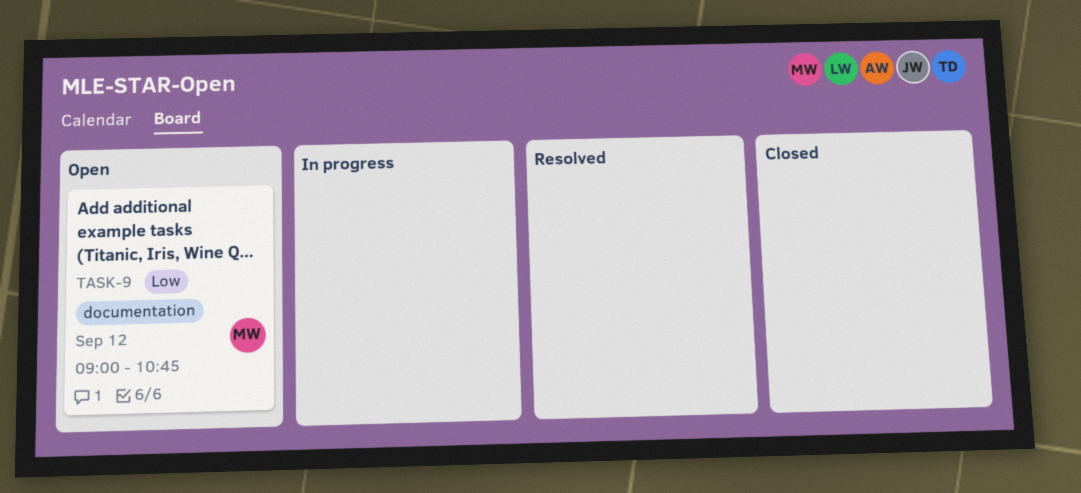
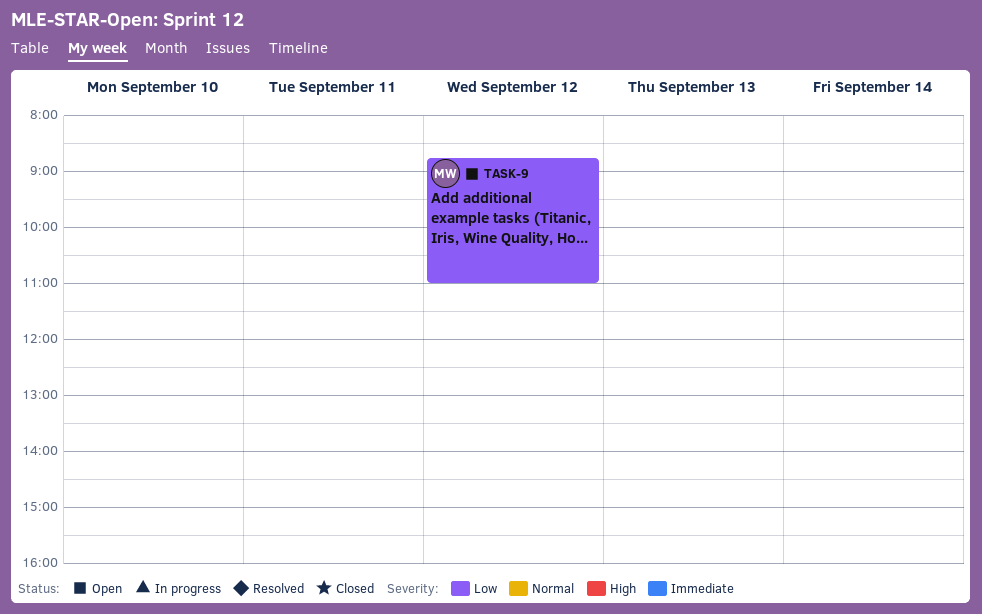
TASK-9, begins: 09:00 -> 08:45
TASK-9, ends: 10:45 -> 11:00

